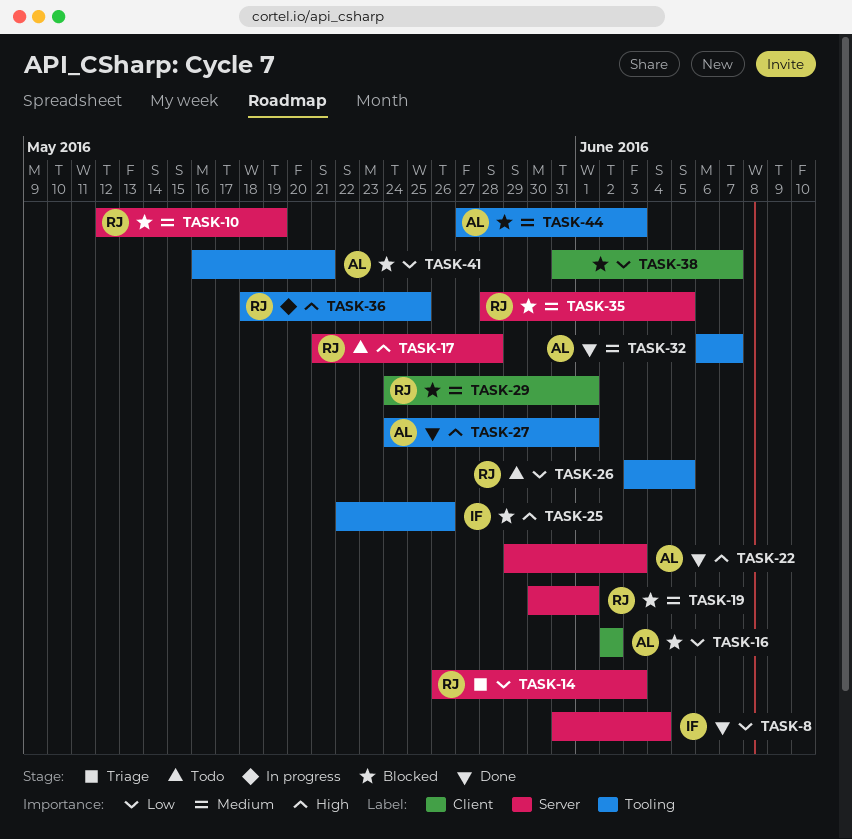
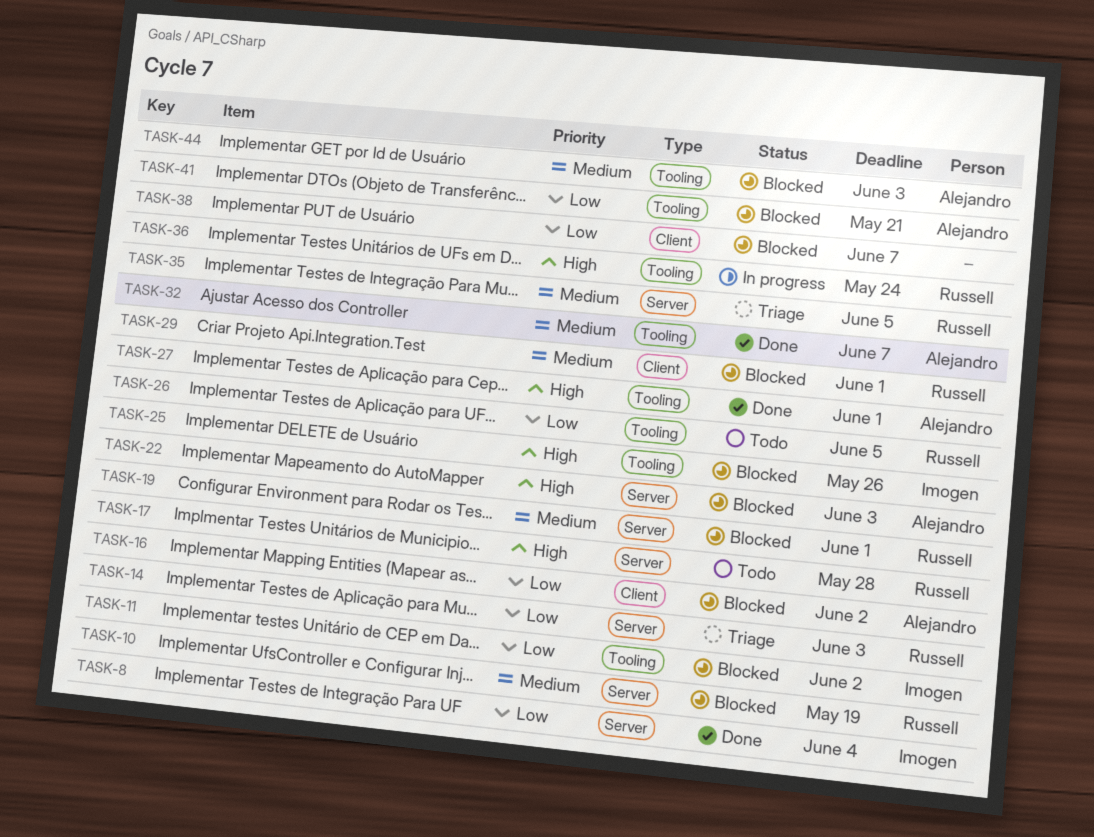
TASK-11: none -> present
TASK-22, status: Done -> Blocked
TASK-35, status: Blocked -> Triage
TASK-36, due: May 25 -> May 24

